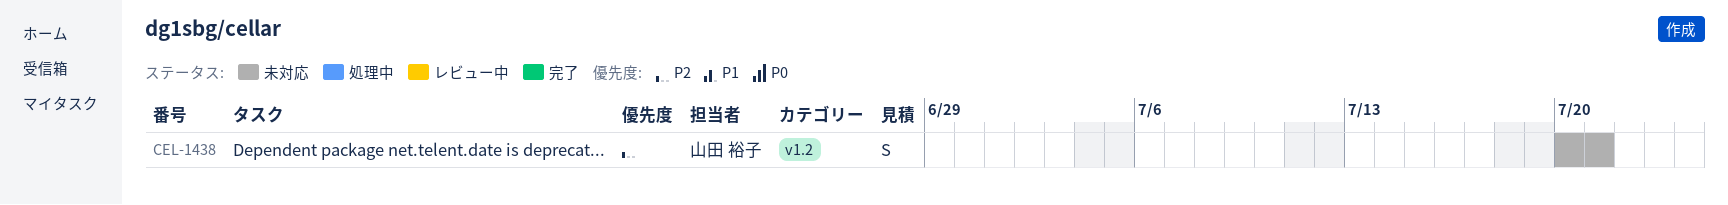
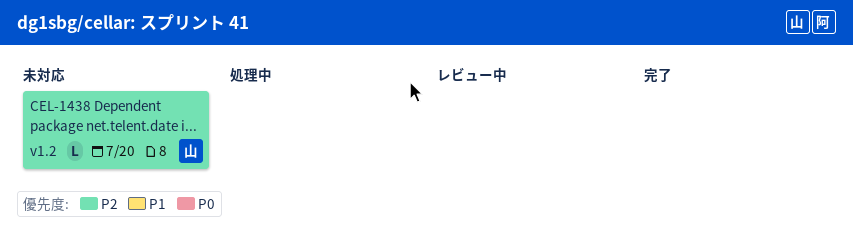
CEL-1438, estimate: S -> L
CEL-1438, due: Jul 21 -> Jul 20

